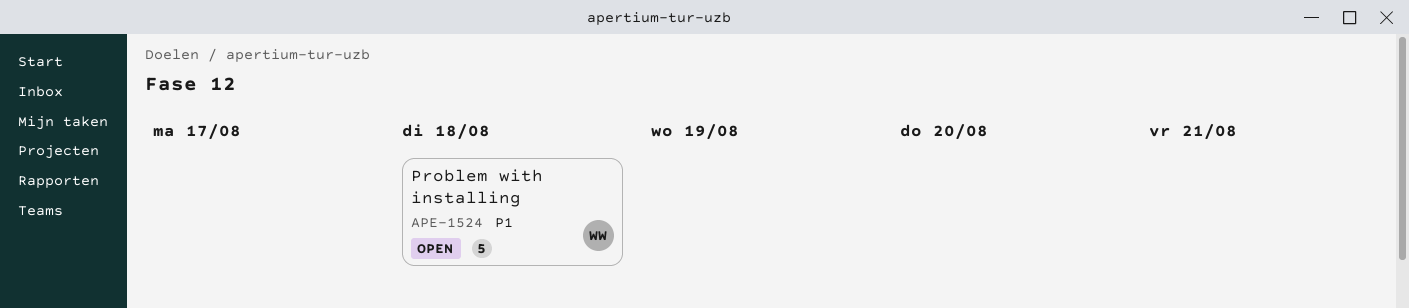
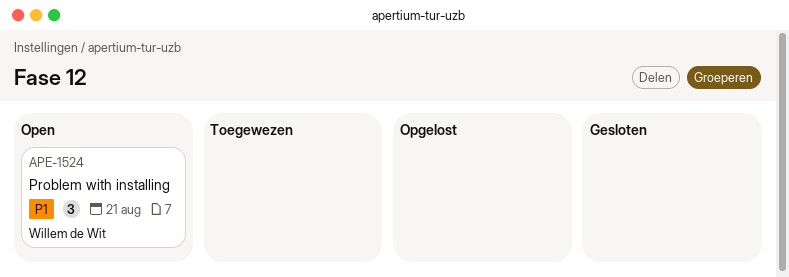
APE-1524, estimate: 5 -> 3
APE-1524, due: Aug 18 -> Aug 21

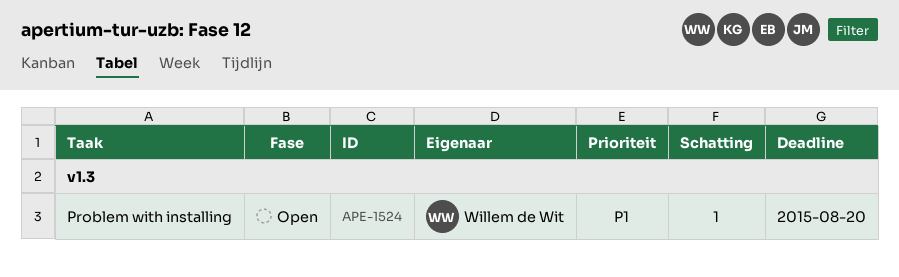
APE-1524, estimate: 3 -> 1
APE-1524, due: Aug 21 -> Aug 20

